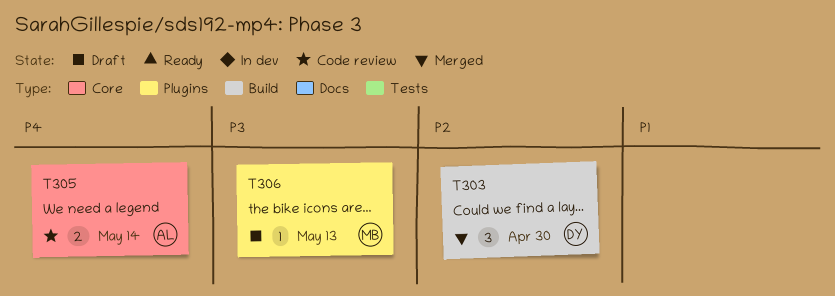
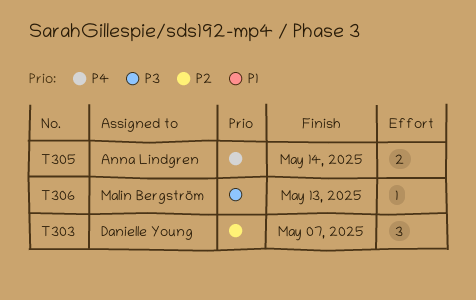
T303, due: Apr 30 -> May 7

